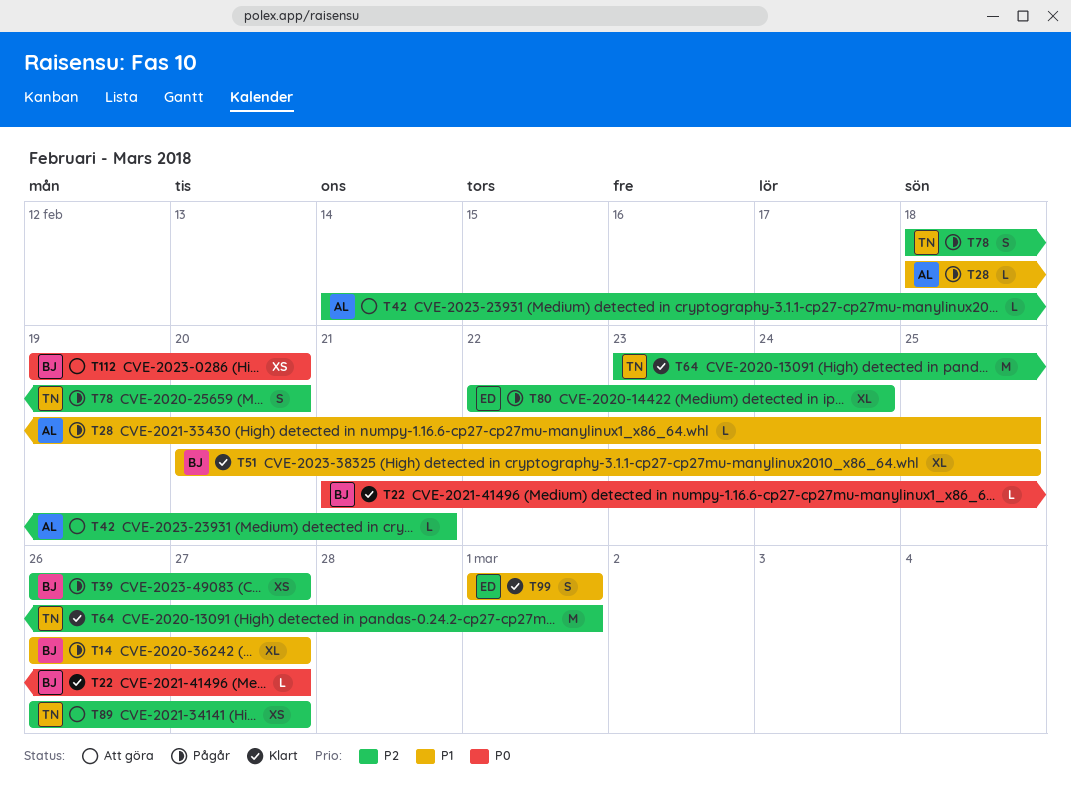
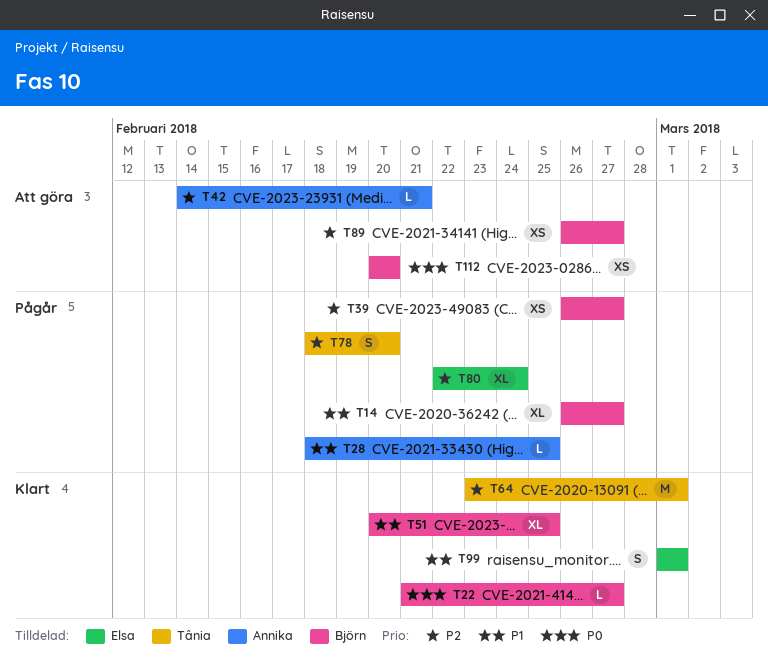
T89, owner: Tânia -> Björn
T112, start: Feb 19 -> Feb 20

